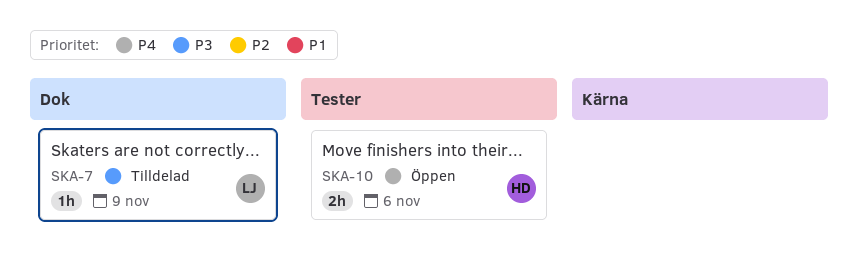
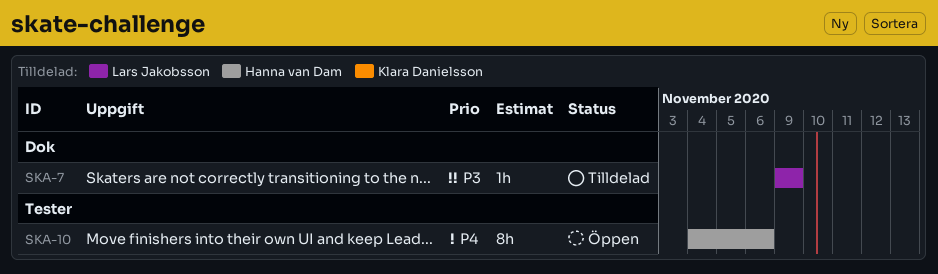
SKA-10, estimate: 2h -> 8h

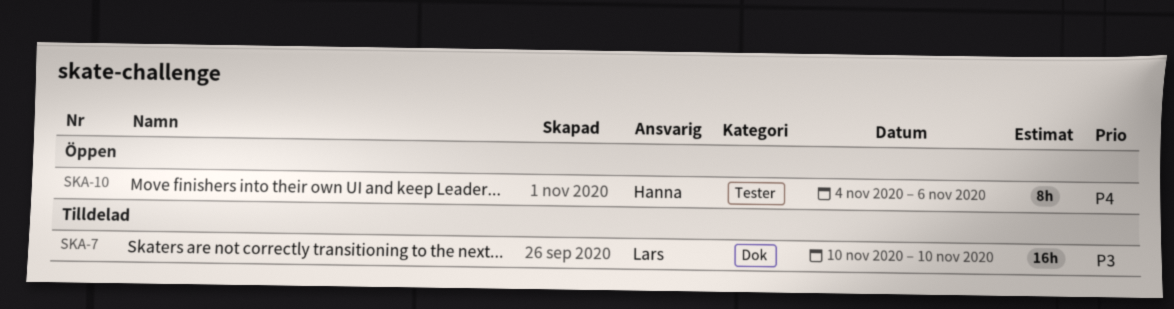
SKA-7, estimate: 1h -> 16h
SKA-7, start: Nov 9 -> Nov 10
SKA-7, due: Nov 9 -> Nov 10

